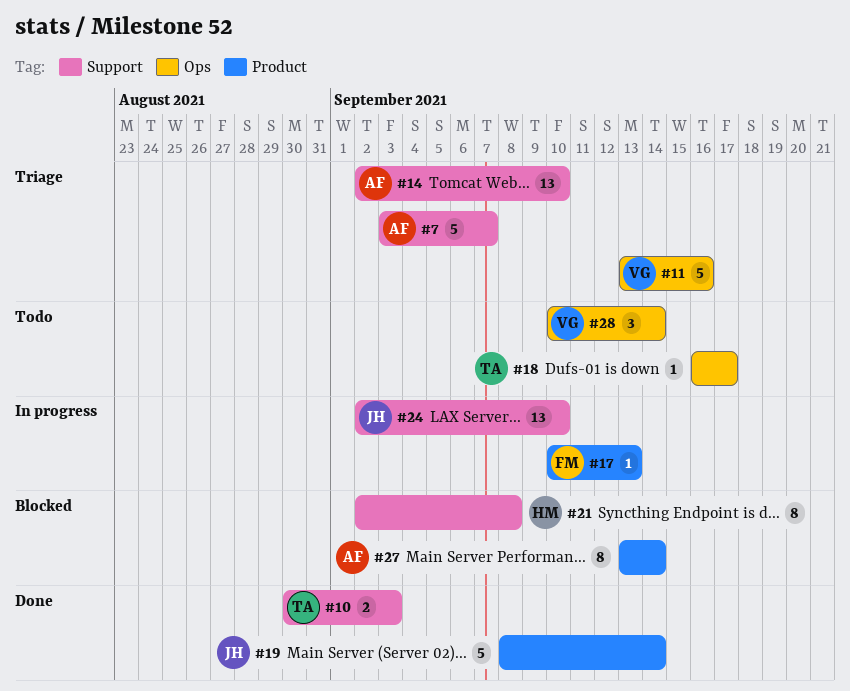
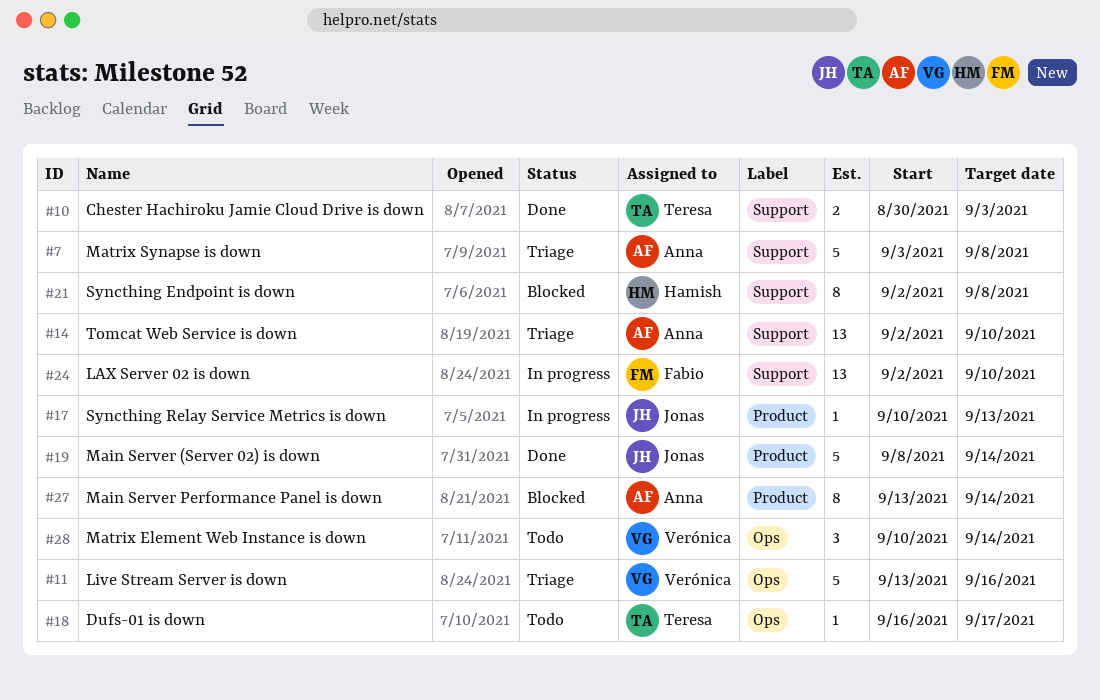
#7, due: Sep 7 -> Sep 8
#17, owner: Fabio -> Jonas
#24, owner: Jonas -> Fabio

